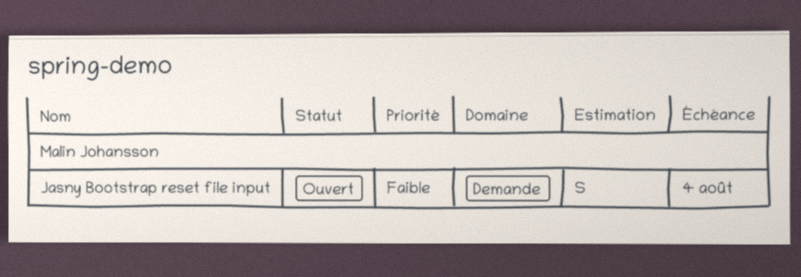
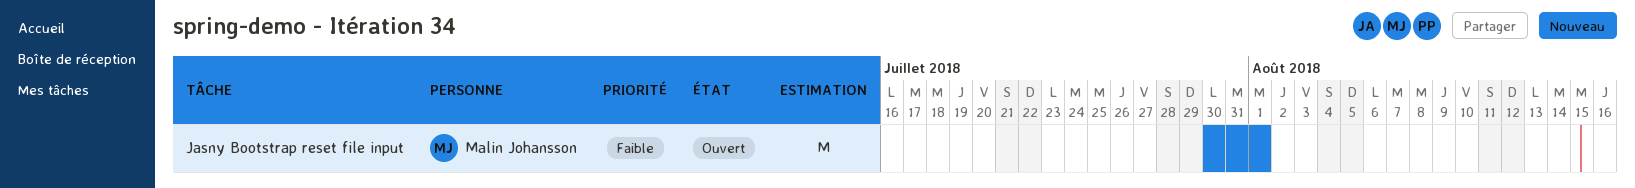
Jasny Bootstrap reset file input, estimate: S -> M
Jasny Bootstrap reset file input, due: Aug 4 -> Aug 1

